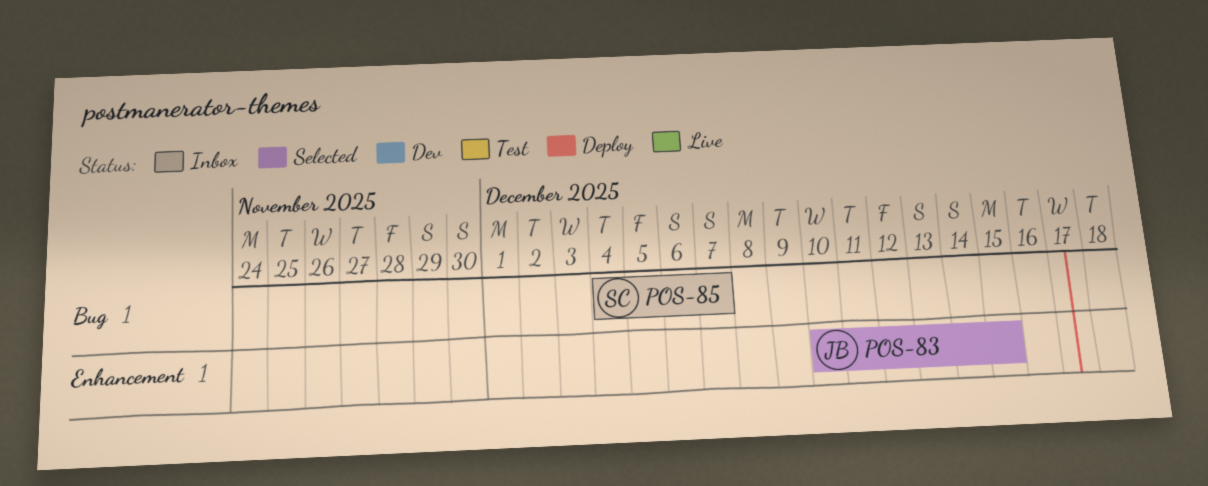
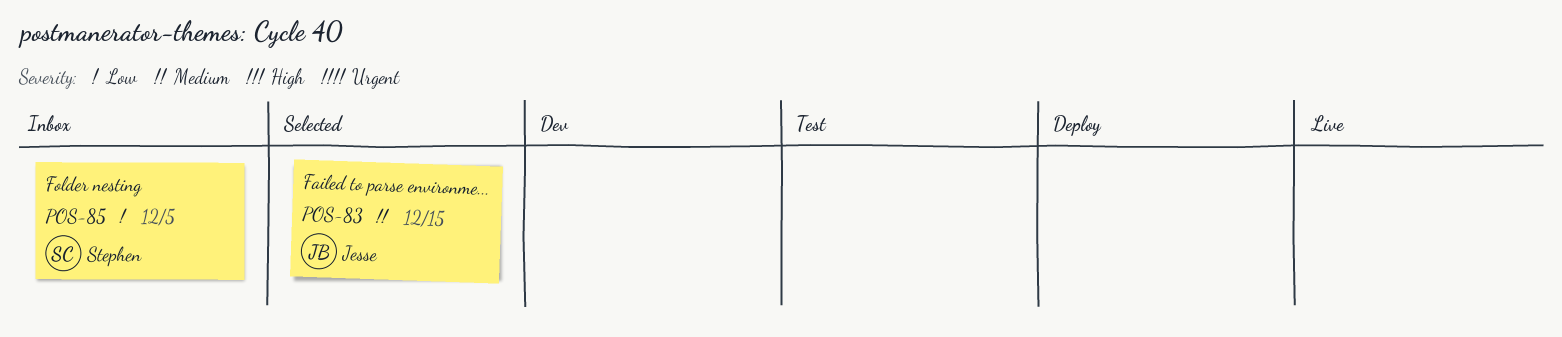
POS-85, due: Dec 7 -> Dec 5

